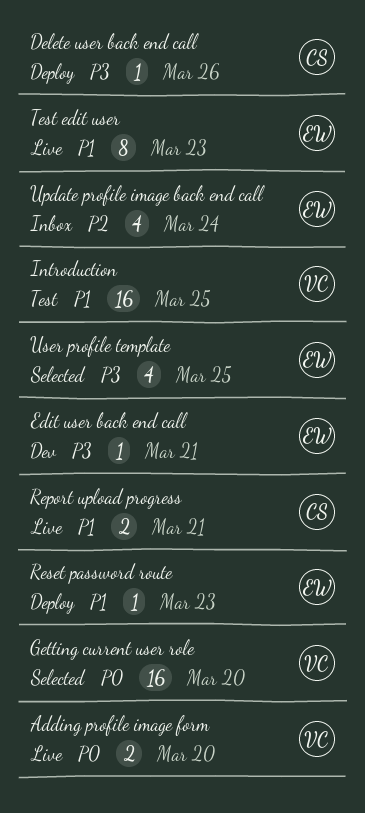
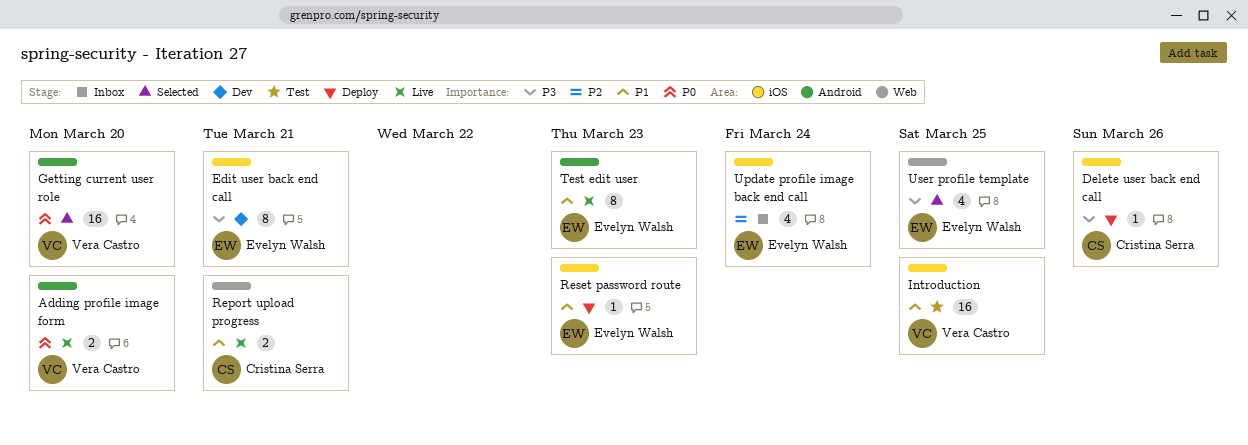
Edit user back end call, estimate: 1 -> 8

